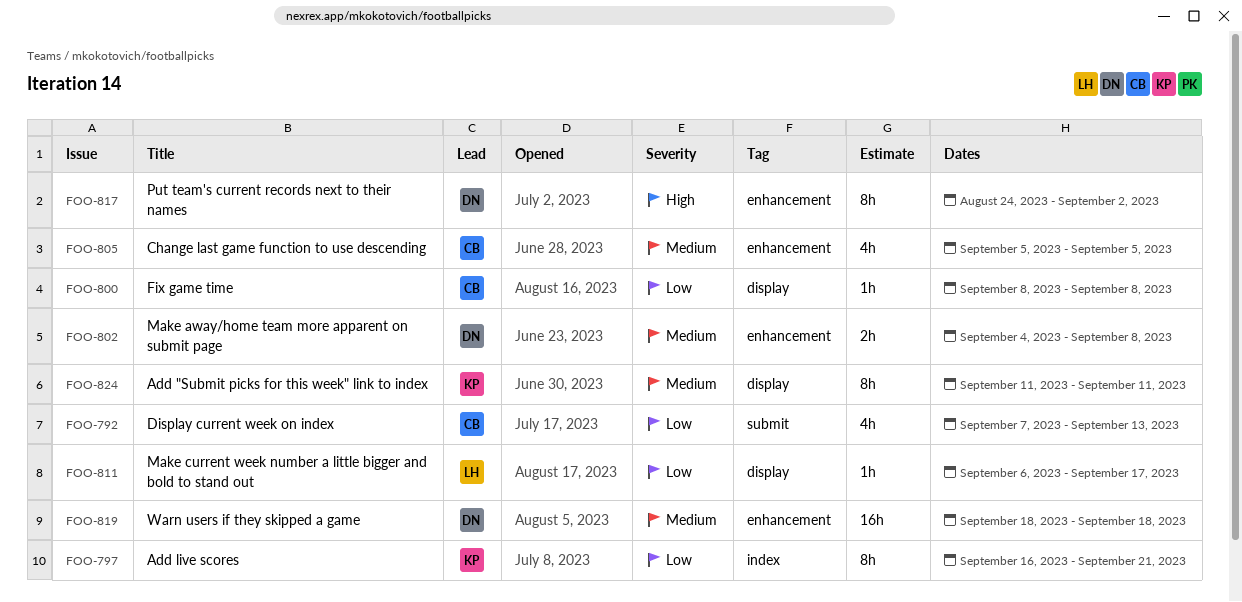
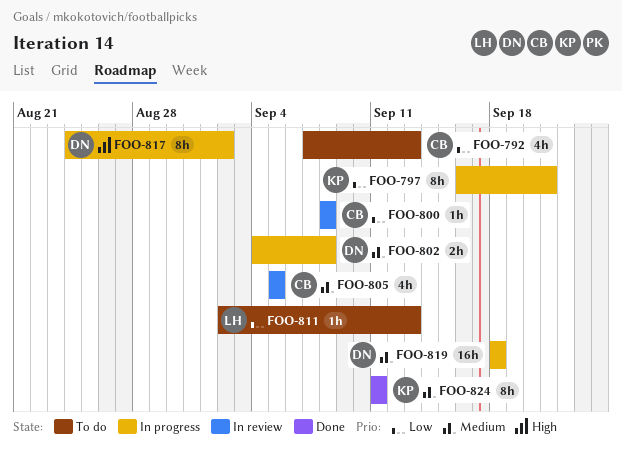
FOO-811, start: Sep 6 -> Sep 2
FOO-811, due: Sep 17 -> Sep 13

